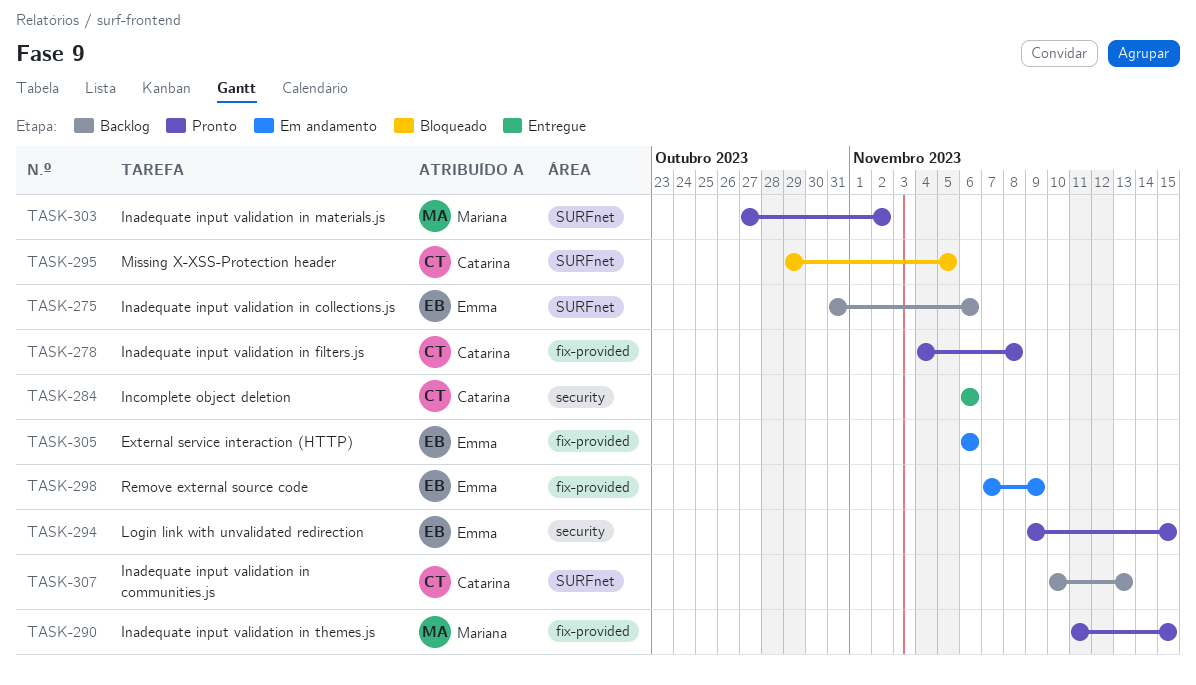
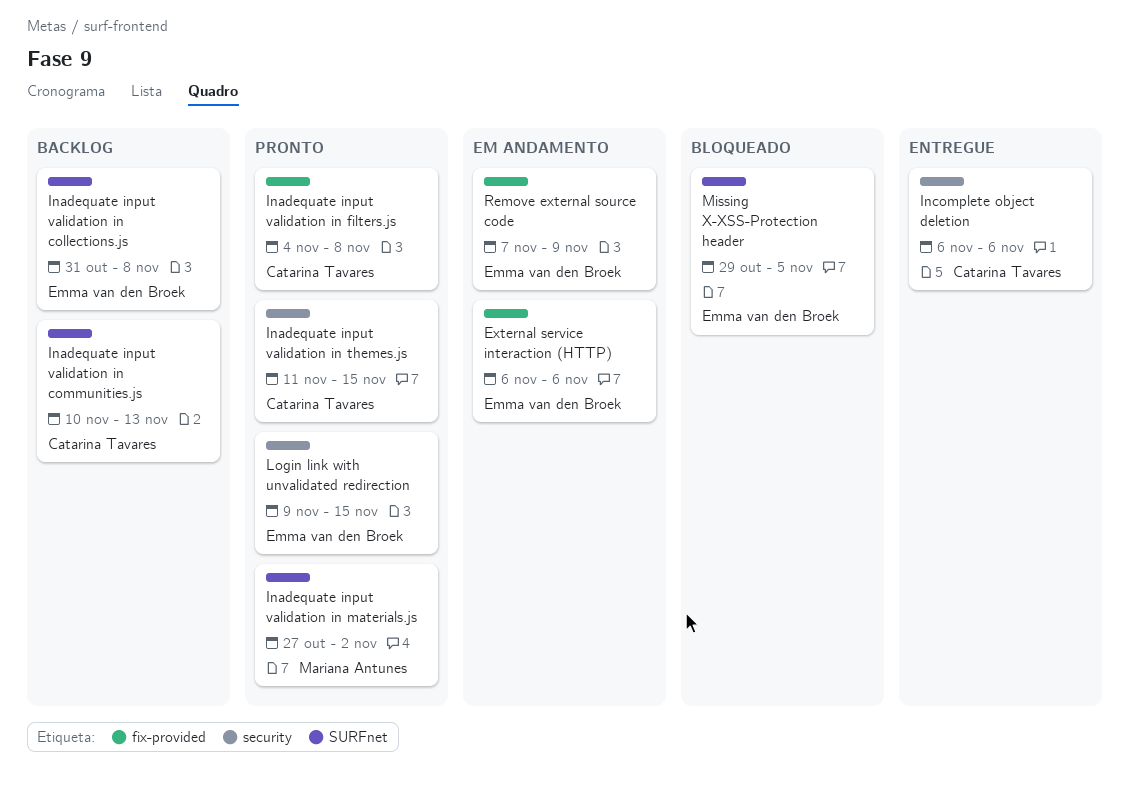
Inadequate input validation in collections.js, due: Nov 6 -> Nov 8
Inadequate input validation in themes.js, owner: Mariana Antunes -> Catarina Tavares
Inadequate input validation in themes.js, label: fix-provided -> security
Missing X-XSS-Protection header, owner: Catarina Tavares -> Emma van den Broek

